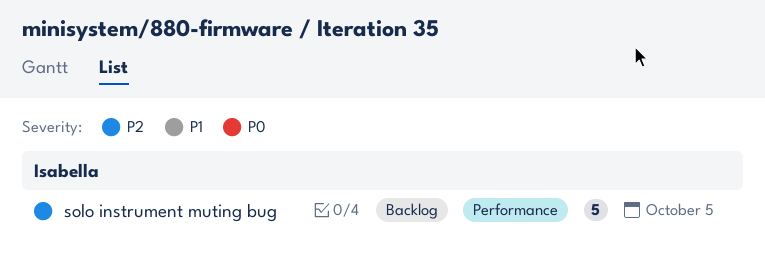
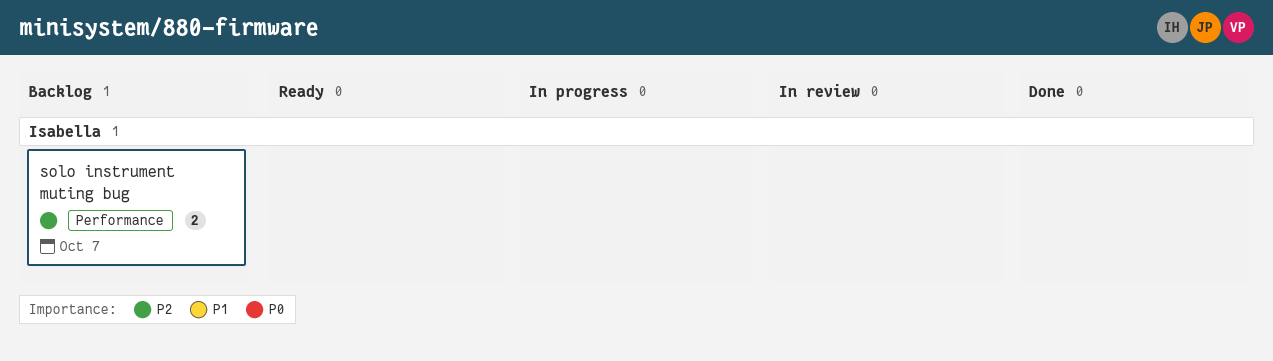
solo instrument muting bug, estimate: 5 -> 2
solo instrument muting bug, due: Oct 5 -> Oct 7

